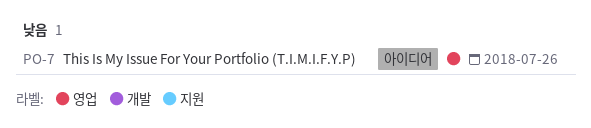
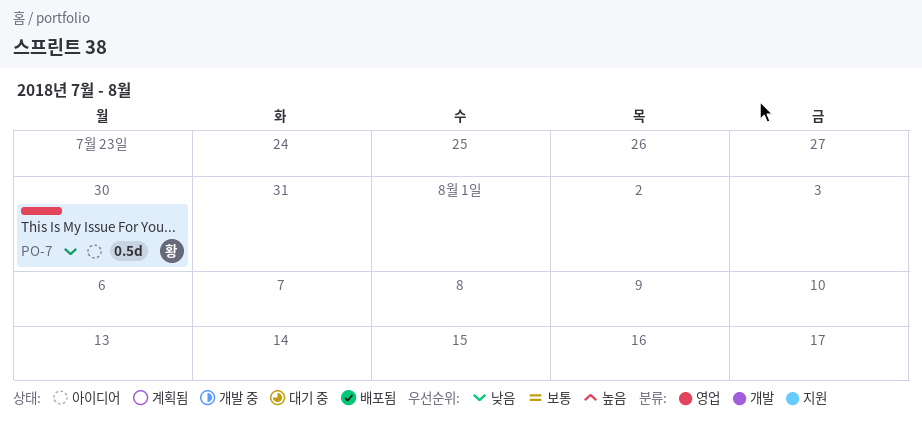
PO-7, due: Jul 26 -> Jul 30

